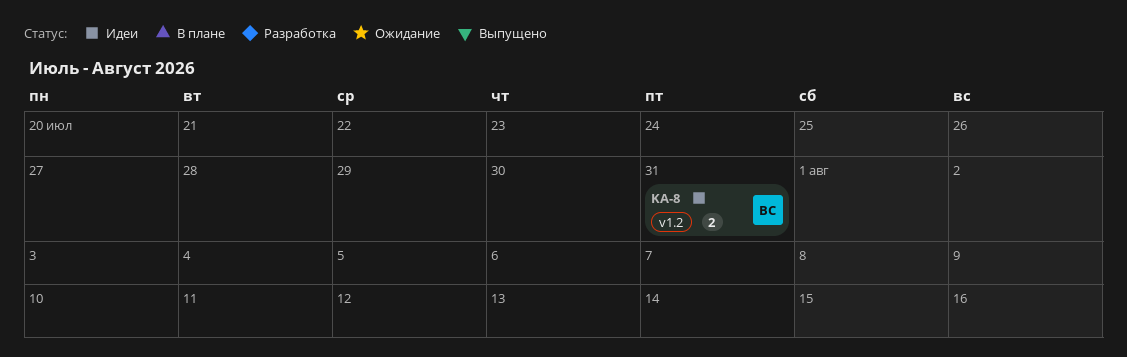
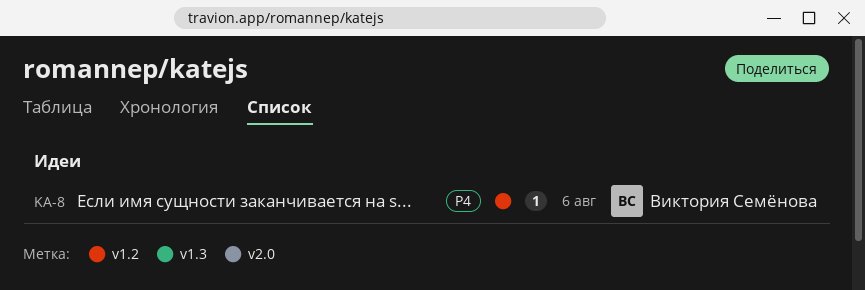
KA-8, estimate: 2 -> 1
KA-8, due: Jul 31 -> Aug 6

